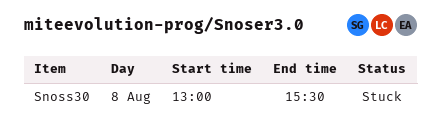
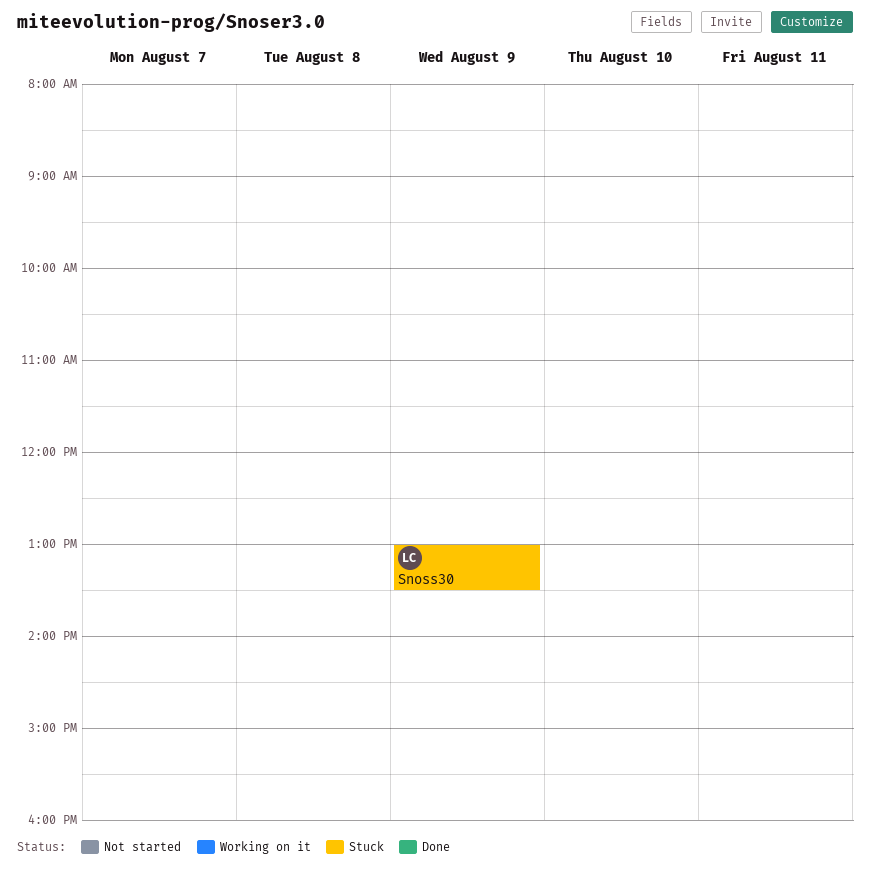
Snoss30, day: Aug 8 -> Aug 9
Snoss30, ends: 15:30 -> 13:30

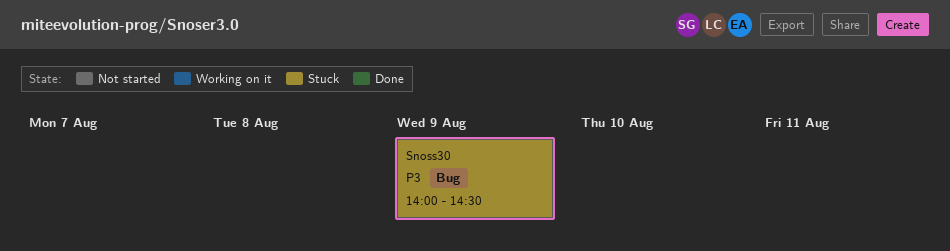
Snoss30, begins: 13:00 -> 14:00
Snoss30, ends: 13:30 -> 14:30

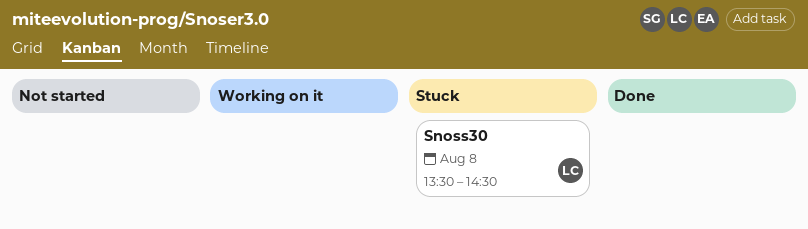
Snoss30, day: Aug 9 -> Aug 8
Snoss30, begins: 14:00 -> 13:30

